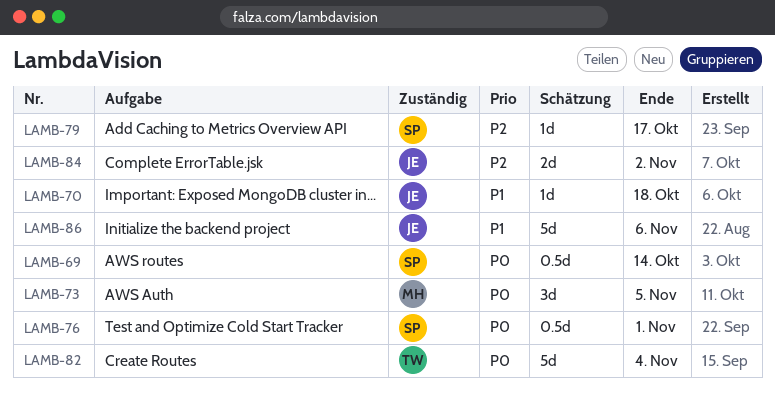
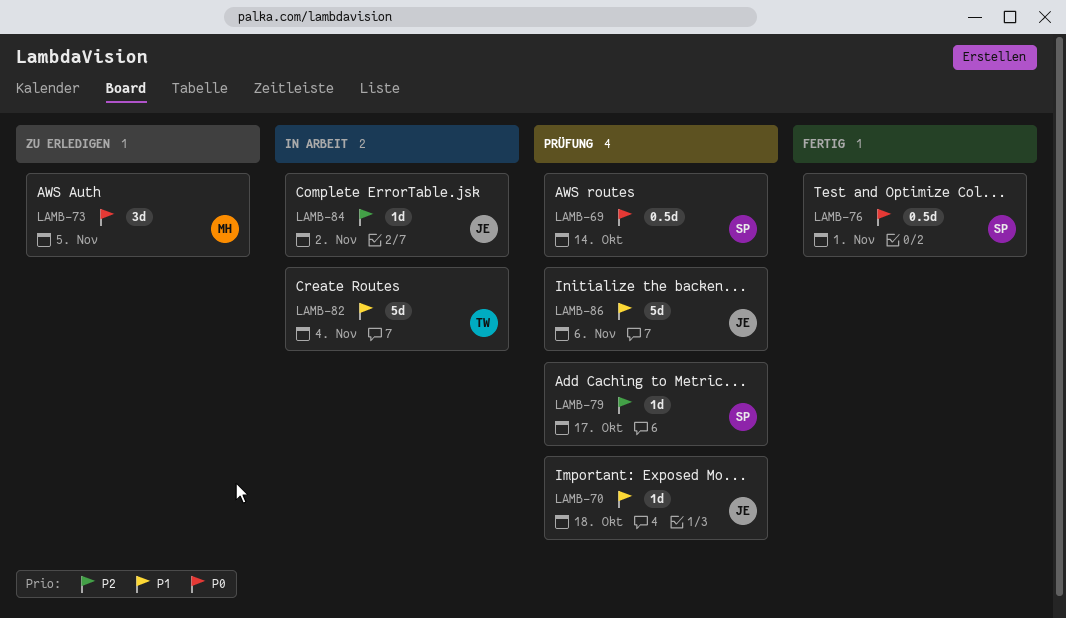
LAMB-82, priority: P0 -> P1
LAMB-84, estimate: 2d -> 1d

